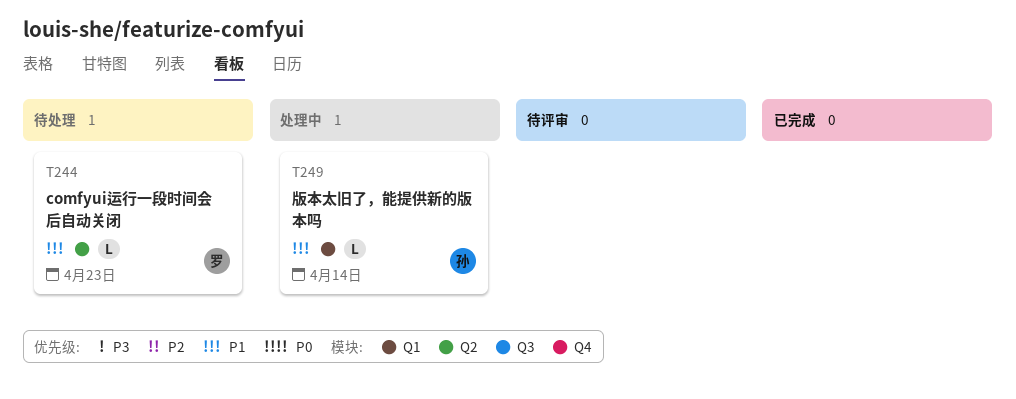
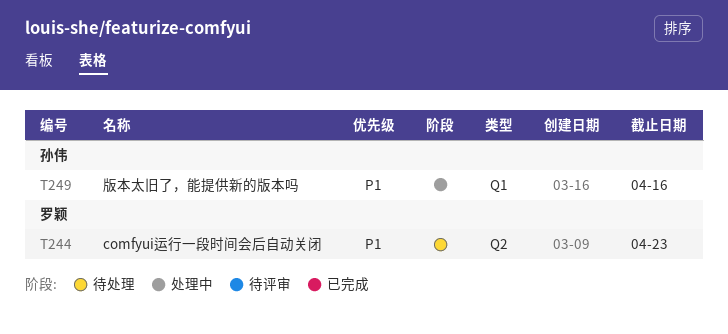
T249, due: Apr 14 -> Apr 16

